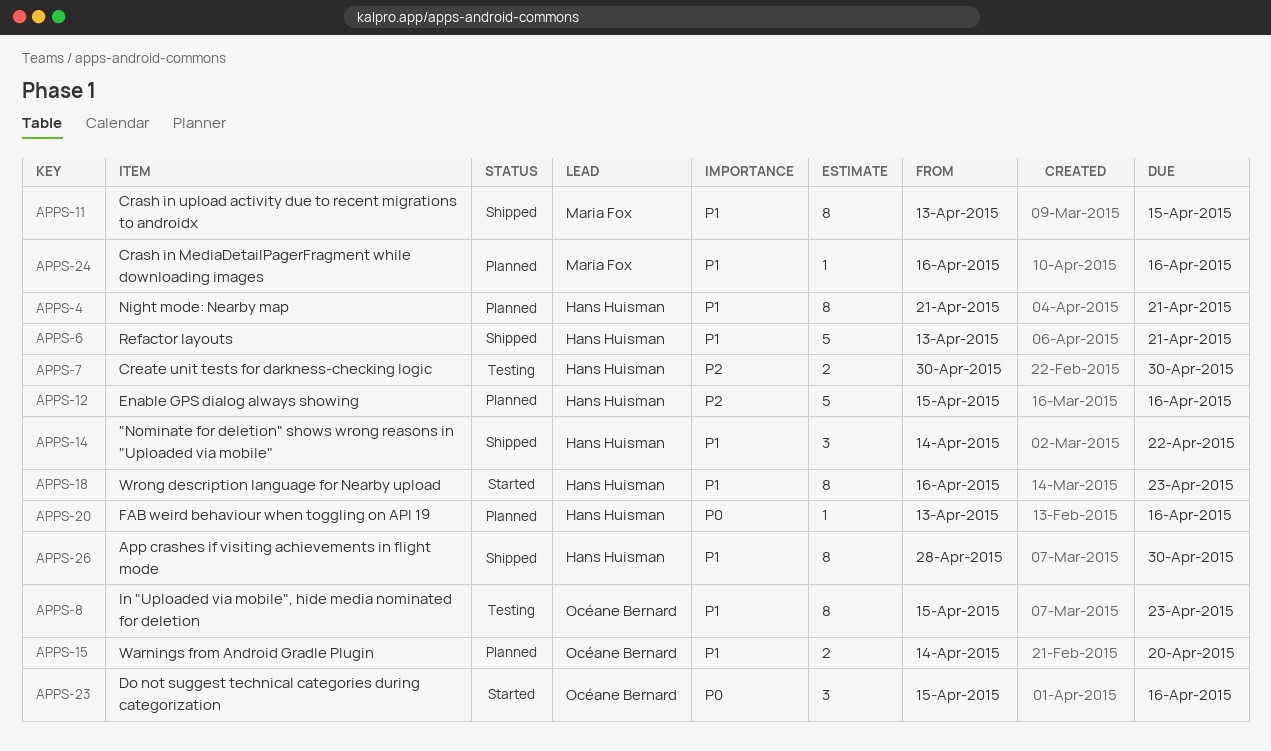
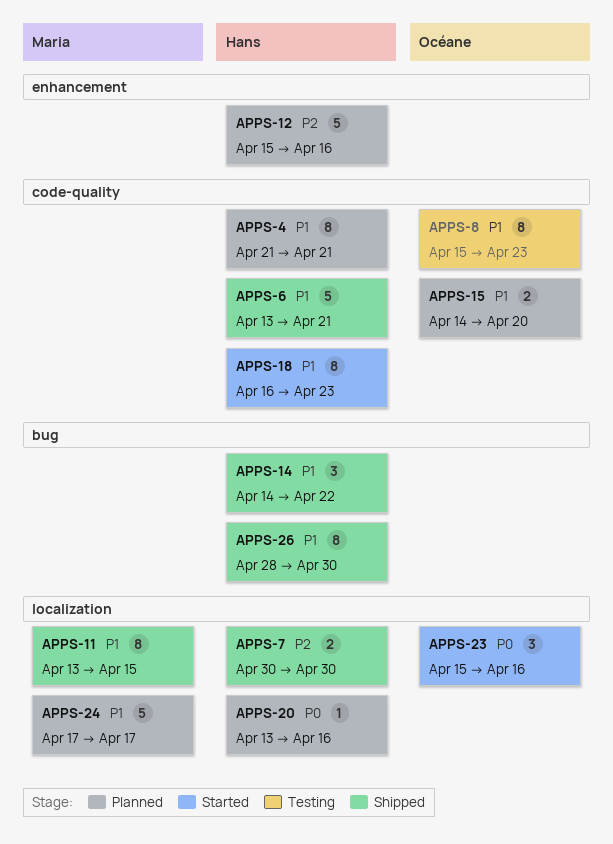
APPS-7, status: Testing -> Shipped
APPS-24, estimate: 1 -> 5
APPS-24, start: Apr 16 -> Apr 17
APPS-24, due: Apr 16 -> Apr 17

